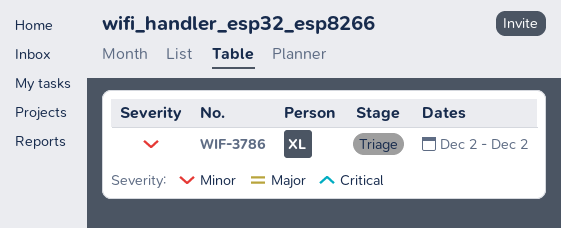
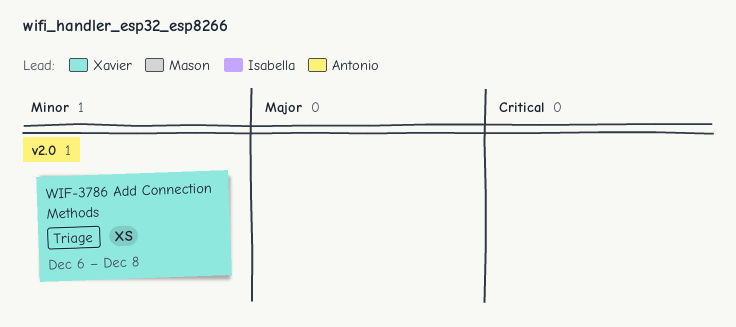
WIF-3786, start: Dec 2 -> Dec 6
WIF-3786, due: Dec 2 -> Dec 8

